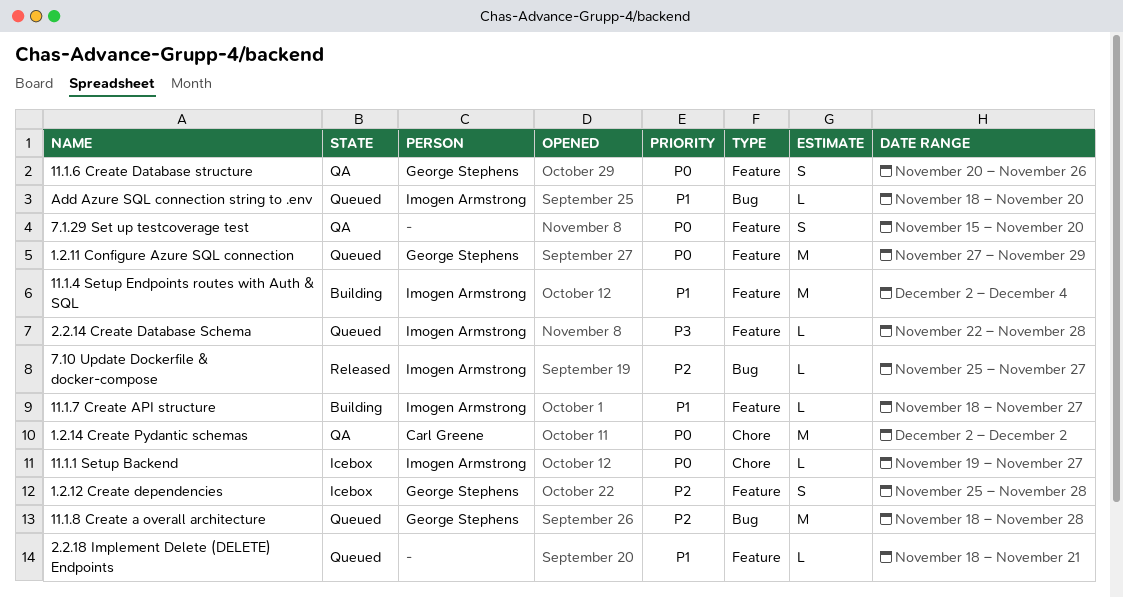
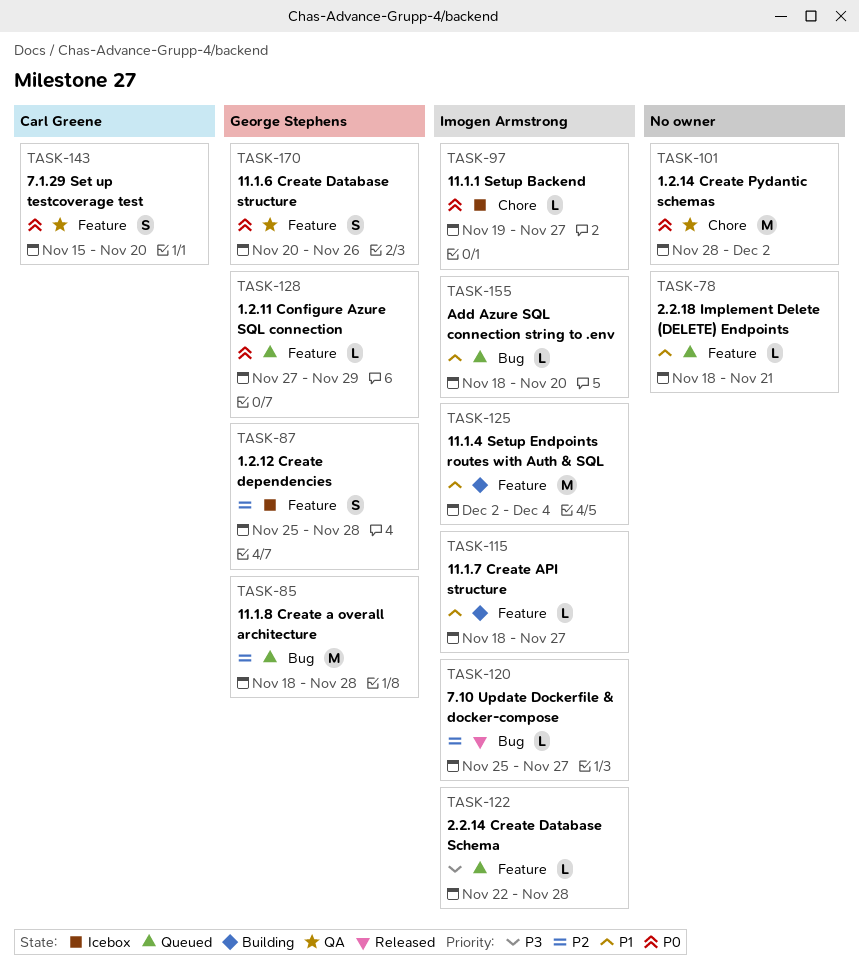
1.2.11 Configure Azure SQL connection, estimate: M -> L
1.2.14 Create Pydantic schemas, owner: Carl Greene -> none
1.2.14 Create Pydantic schemas, start: Dec 2 -> Nov 28
7.1.29 Set up testcoverage test, owner: none -> Carl Greene

